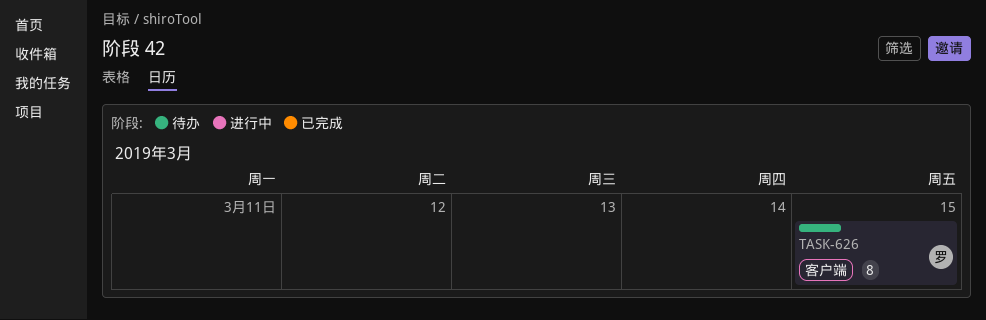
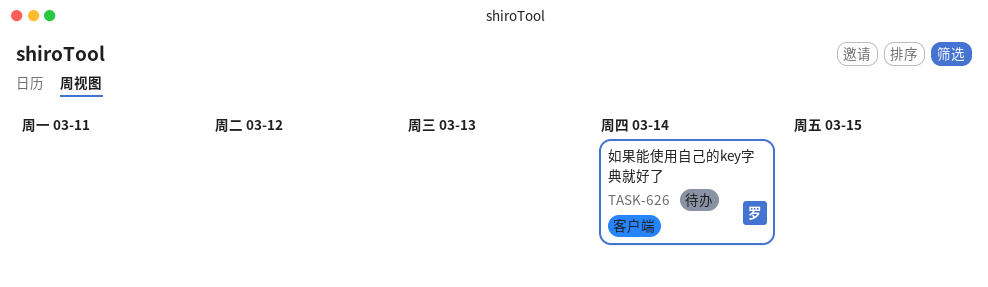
TASK-626, due: Mar 15 -> Mar 14

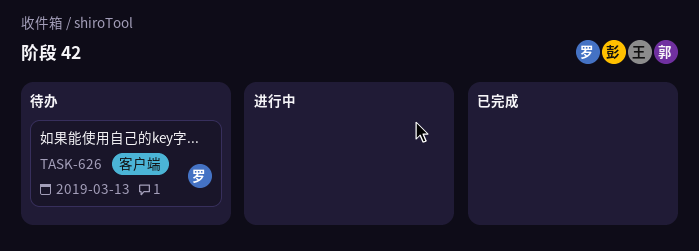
TASK-626, due: Mar 14 -> Mar 13

